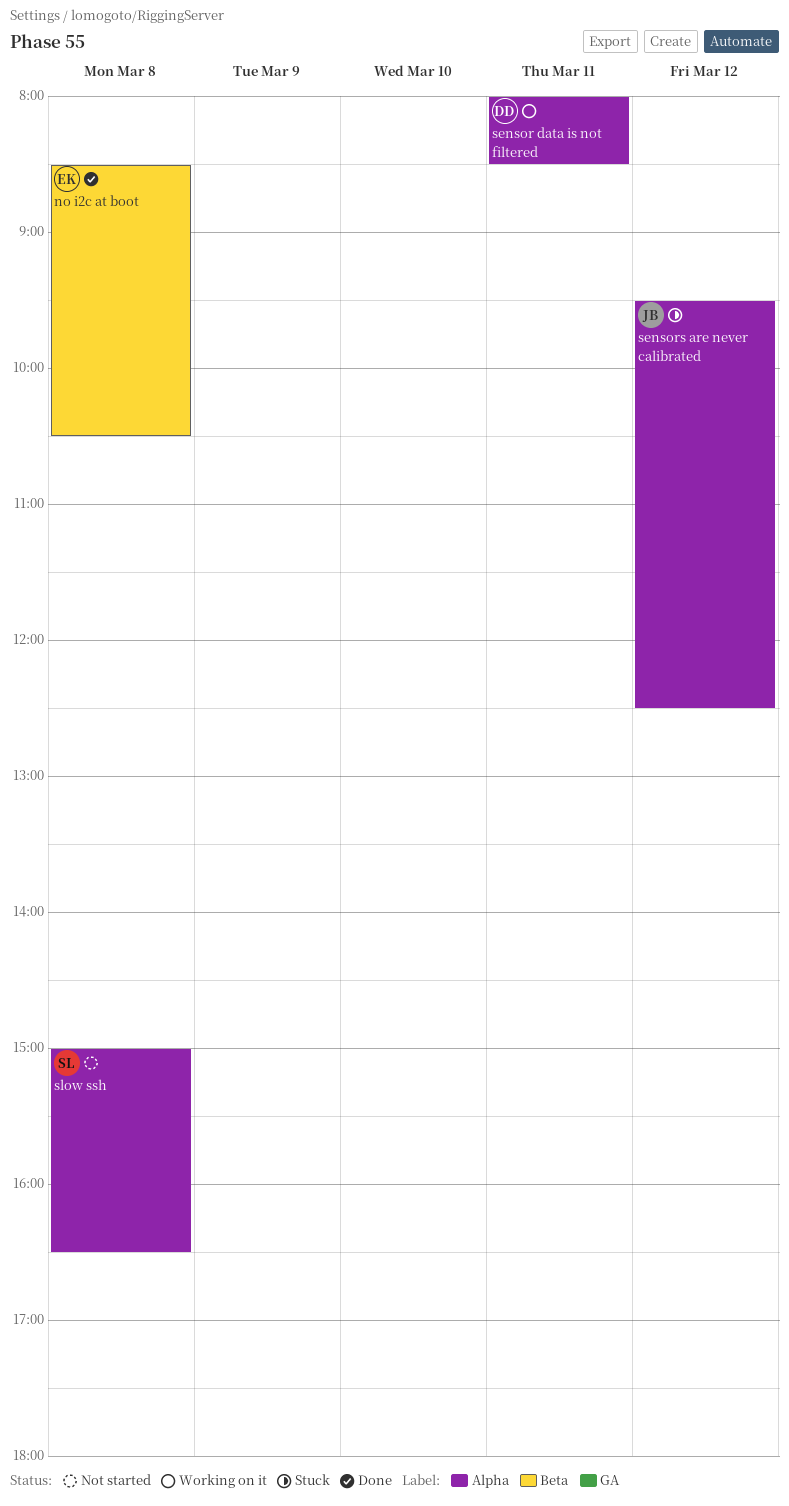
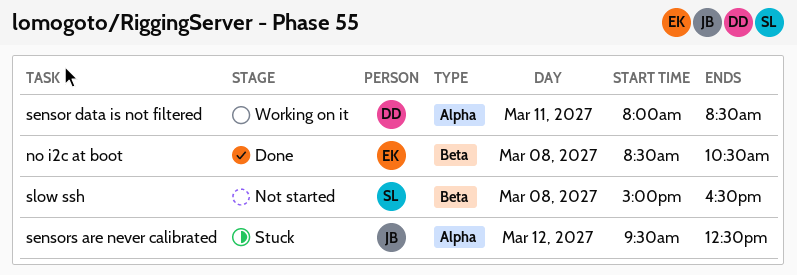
slow ssh, label: Alpha -> Beta

